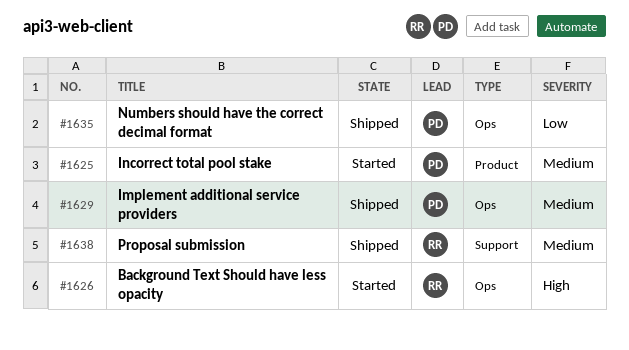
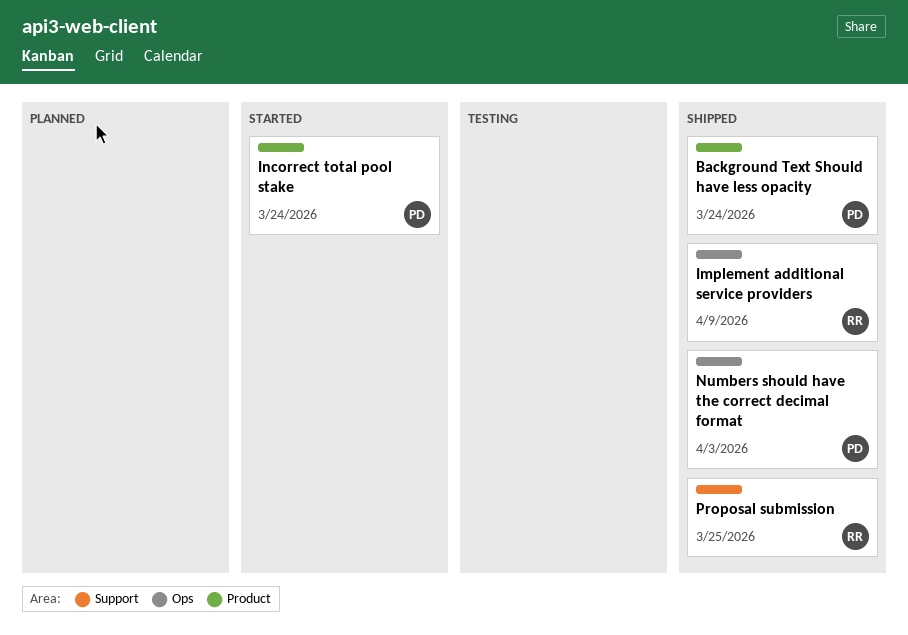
Background Text Should have less opacity, status: Started -> Shipped
Background Text Should have less opacity, owner: RR -> PD
Background Text Should have less opacity, label: Ops -> Product
Implement additional service providers, owner: PD -> RR

